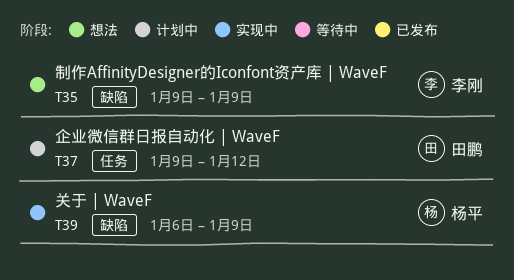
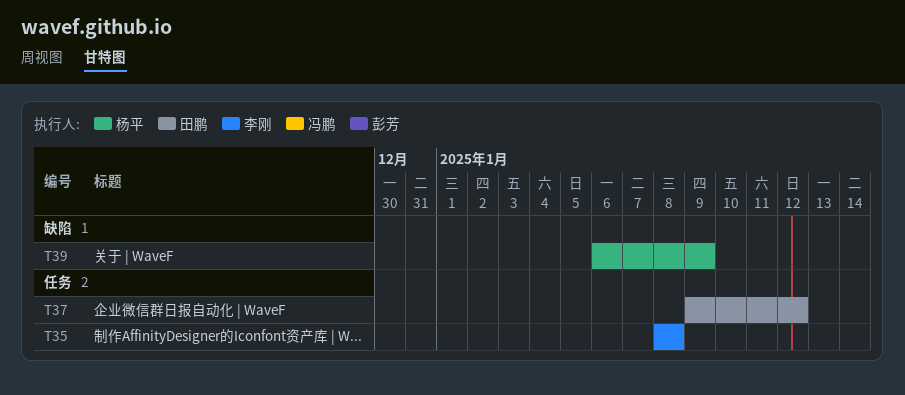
T35, label: 缺陷 -> 任务
T35, start: Jan 9 -> Jan 8
T35, due: Jan 9 -> Jan 8

